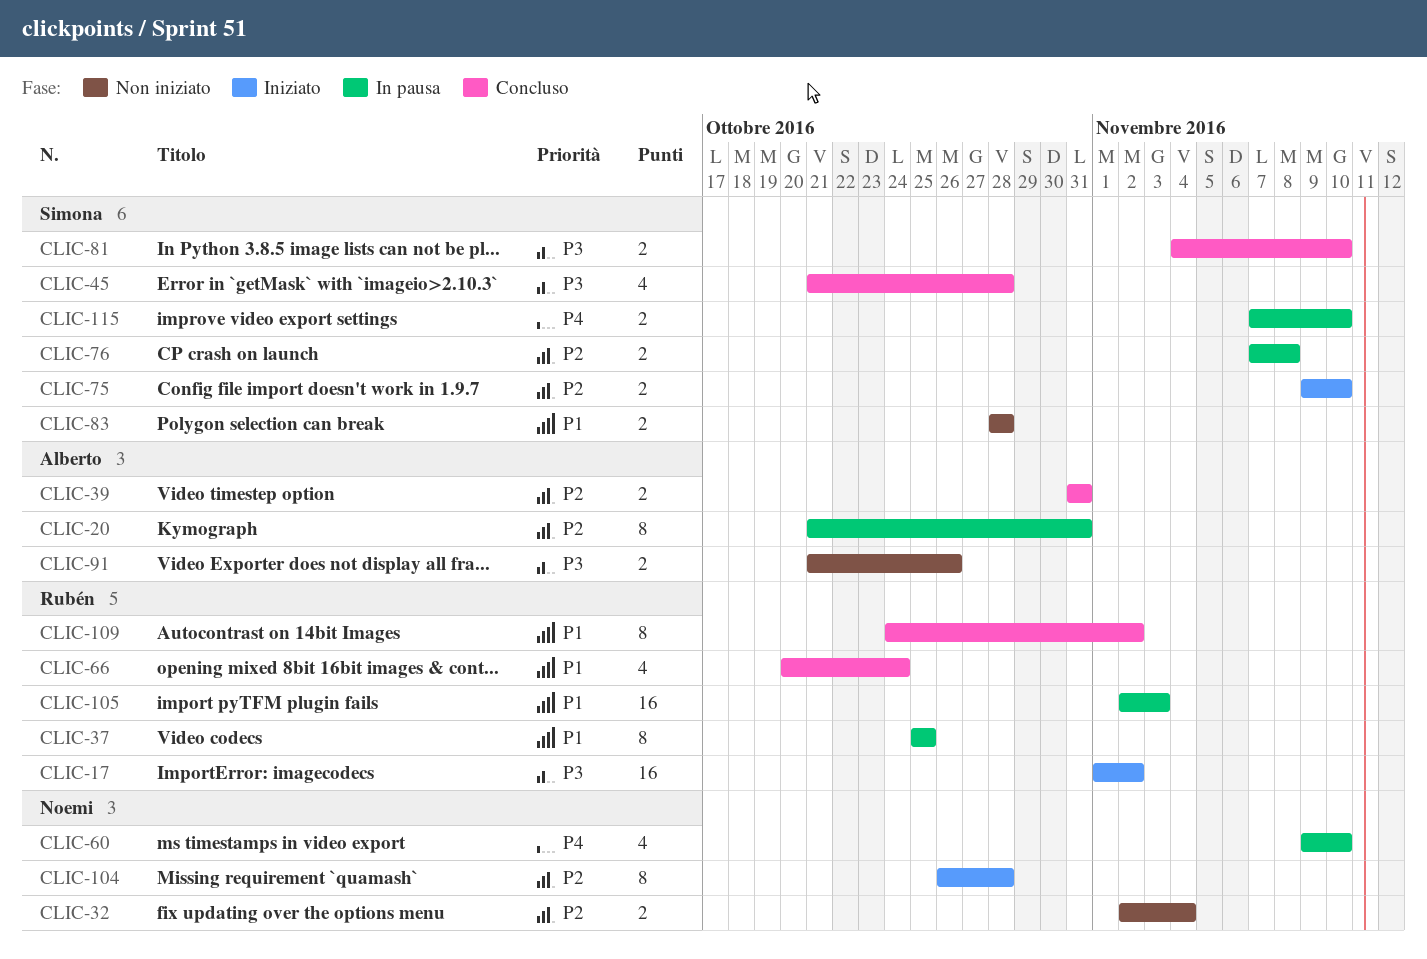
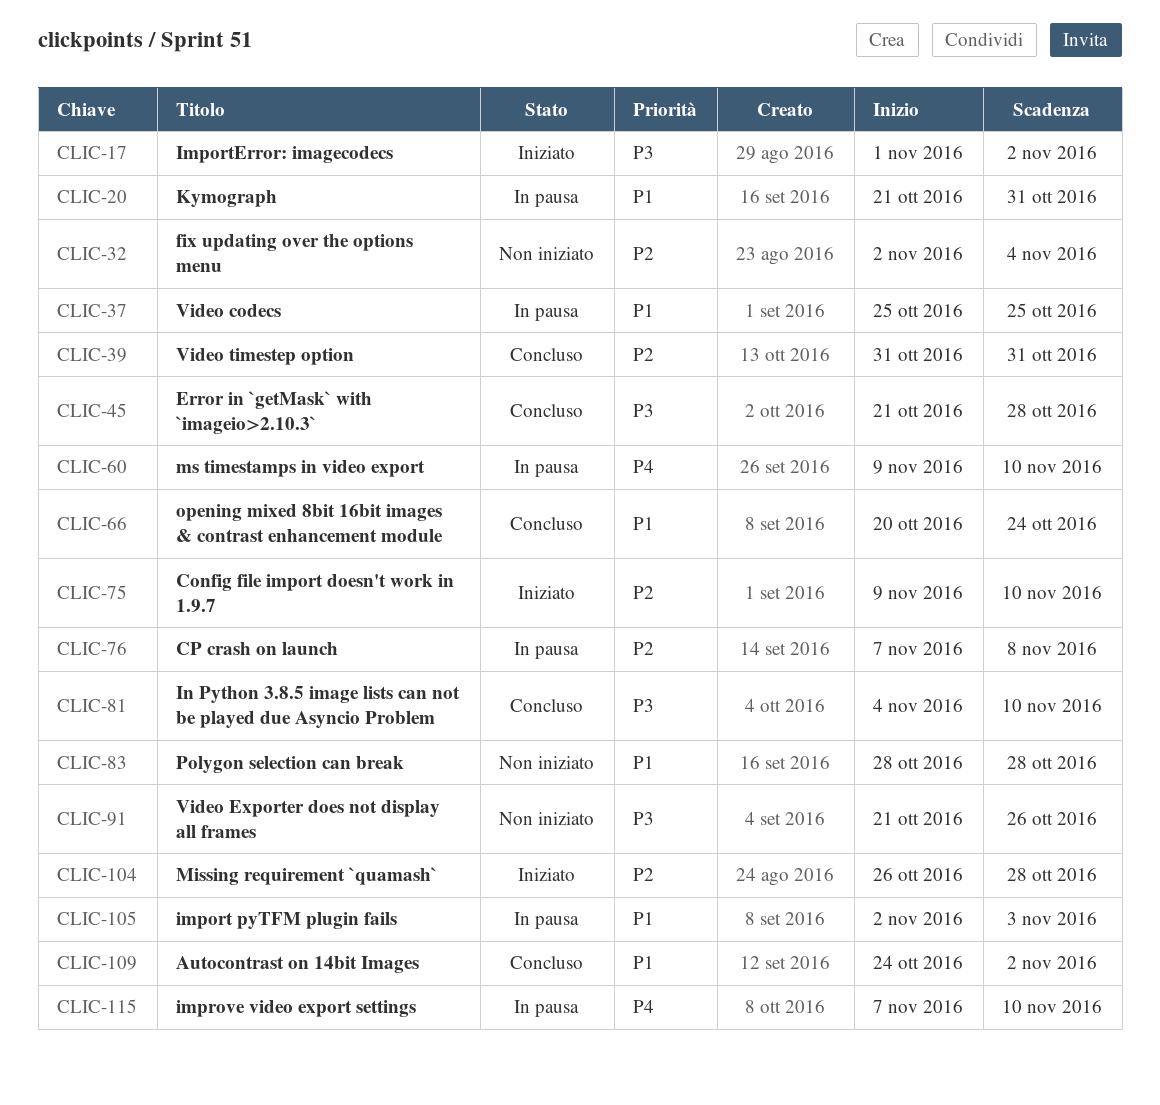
CLIC-20, priority: P2 -> P1

